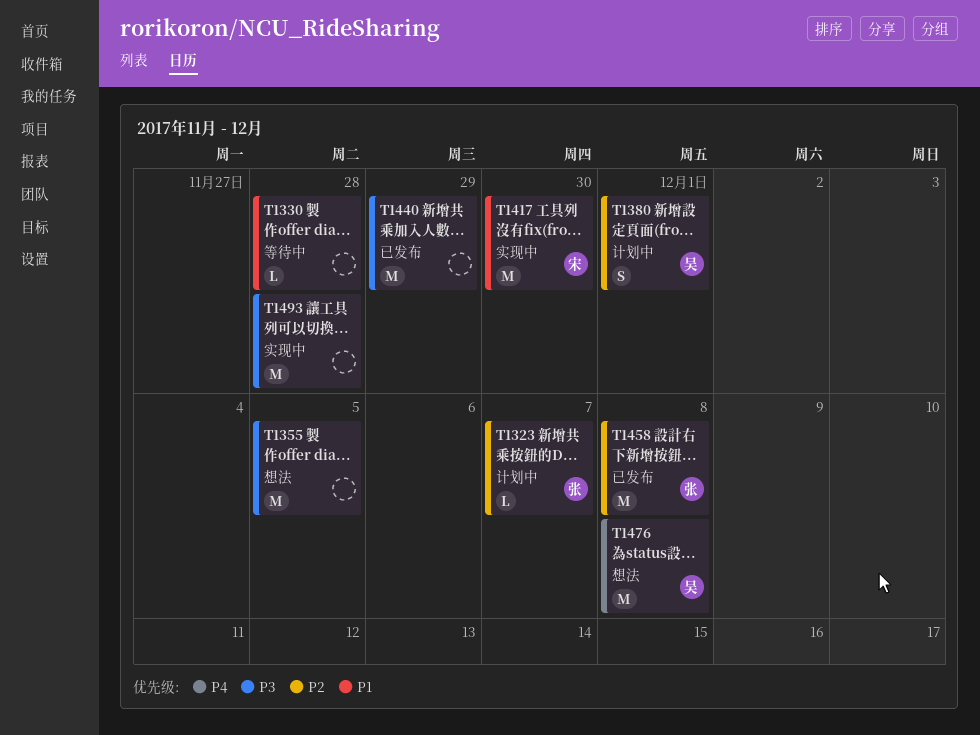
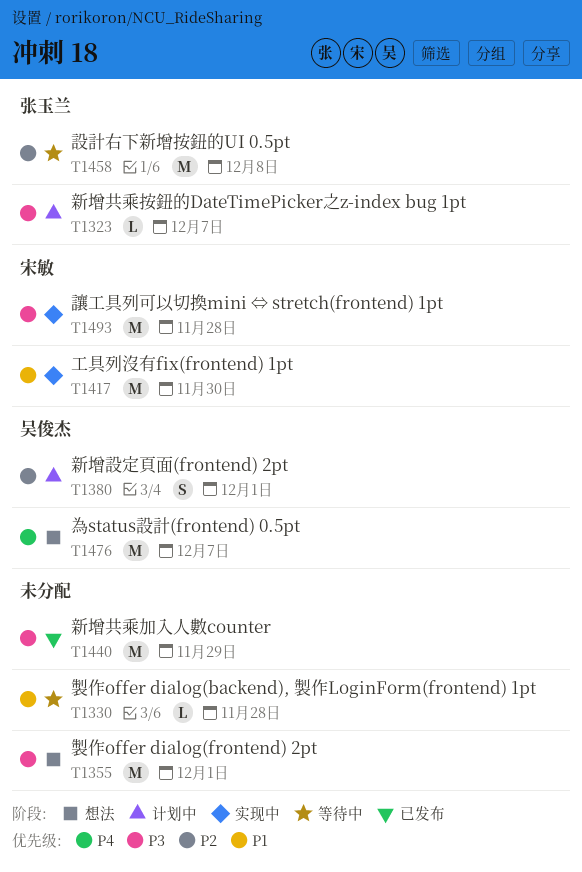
T1323, priority: P2 -> P3
T1355, due: Dec 5 -> Dec 1
T1458, status: 已发布 -> 等待中
T1476, due: Dec 8 -> Dec 7
T1493, owner: none -> 宋敏

